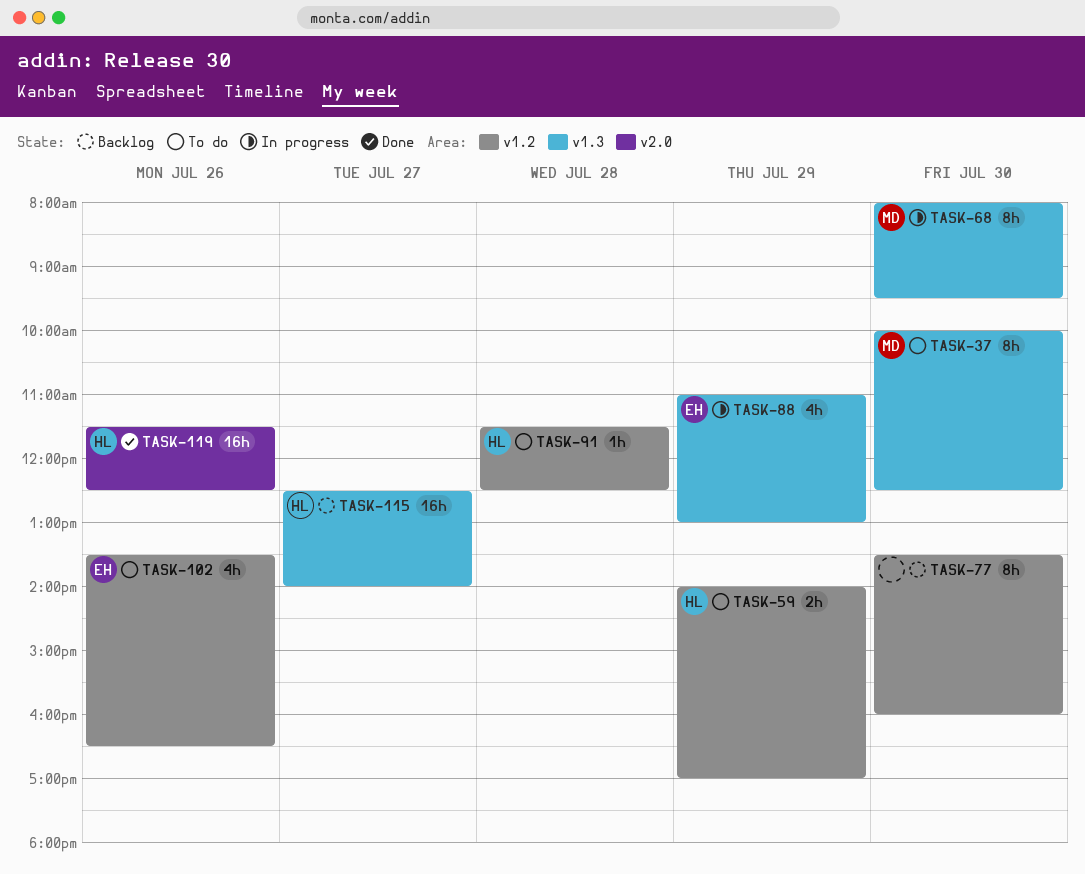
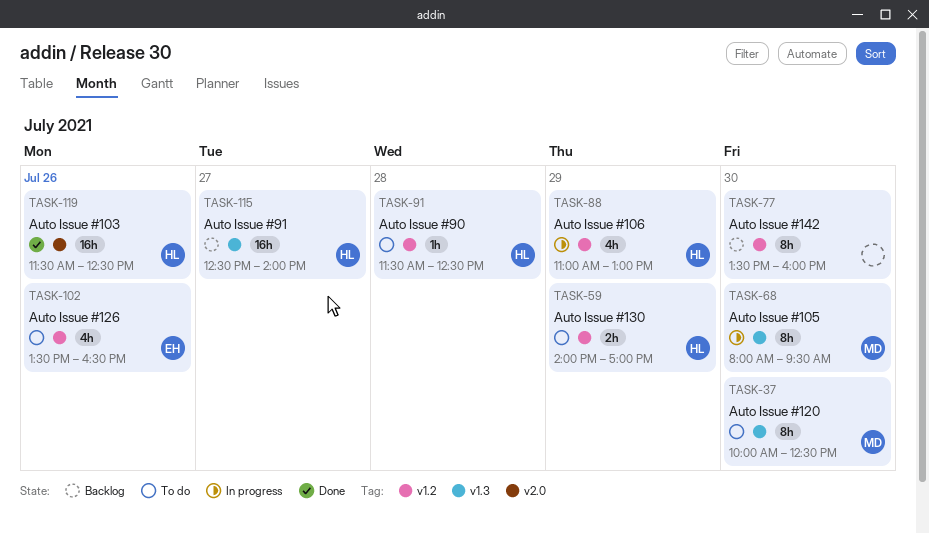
TASK-88, owner: EH -> HL
TASK-88, label: v1.3 -> v1.2

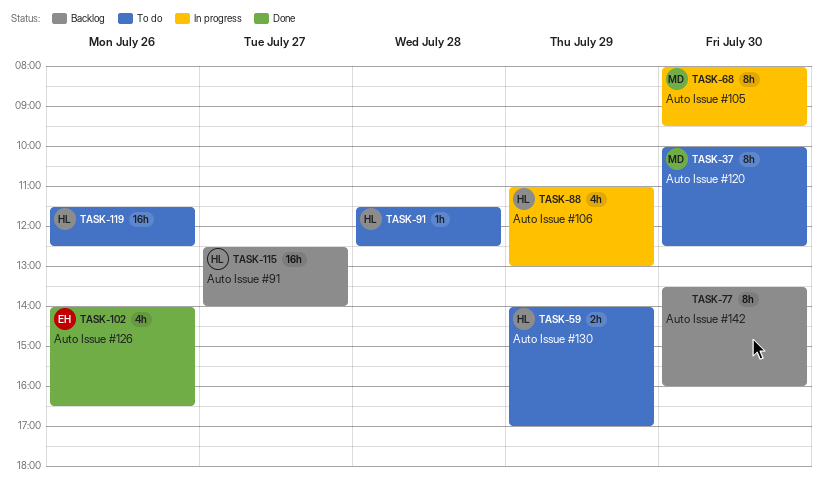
TASK-102, status: To do -> Done
TASK-102, begins: 13:30 -> 14:00
TASK-119, status: Done -> To do

